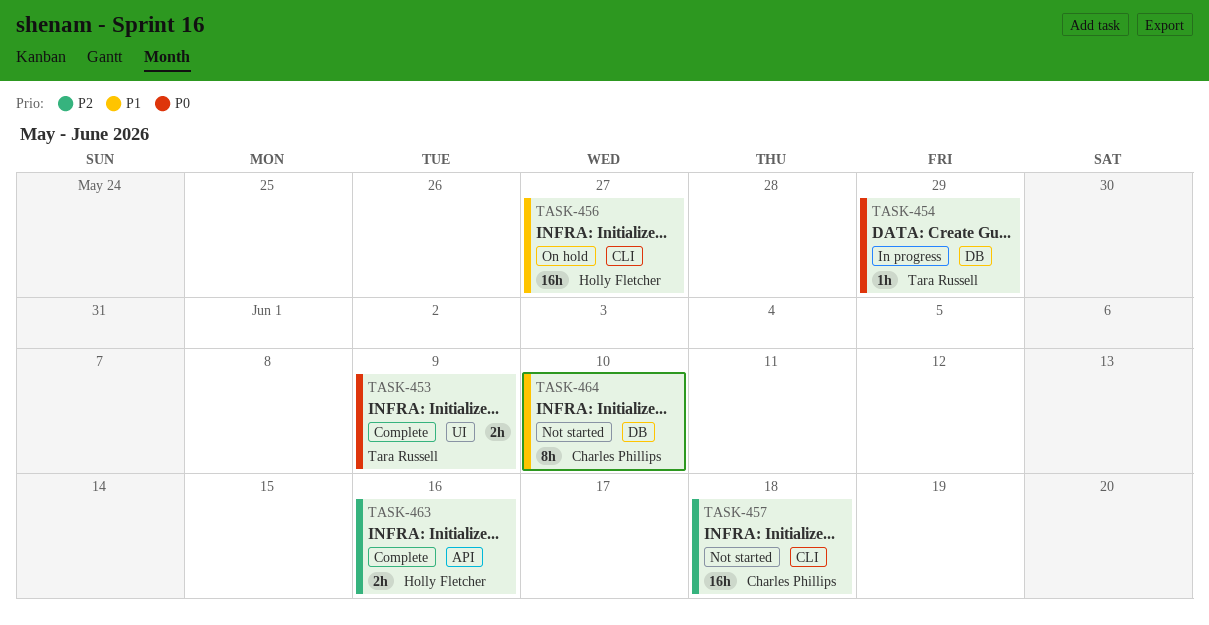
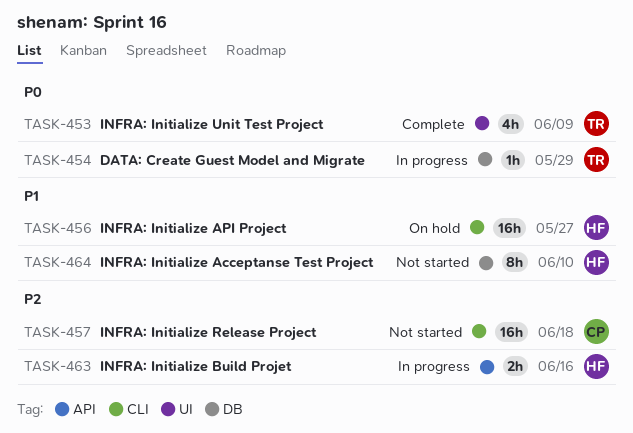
TASK-453, estimate: 2h -> 4h
TASK-463, status: Complete -> In progress
TASK-464, owner: Charles Phillips -> Holly Fletcher

